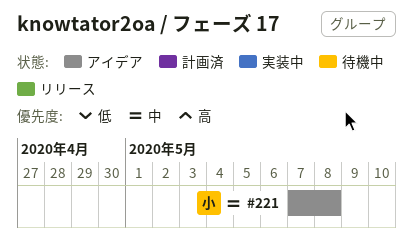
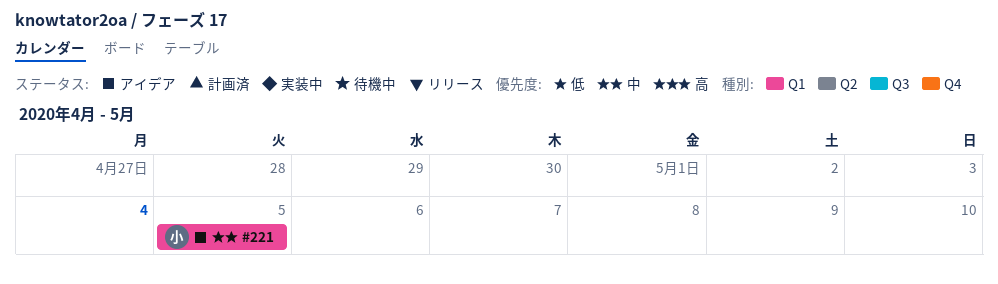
#221, start: May 7 -> May 5
#221, due: May 8 -> May 5

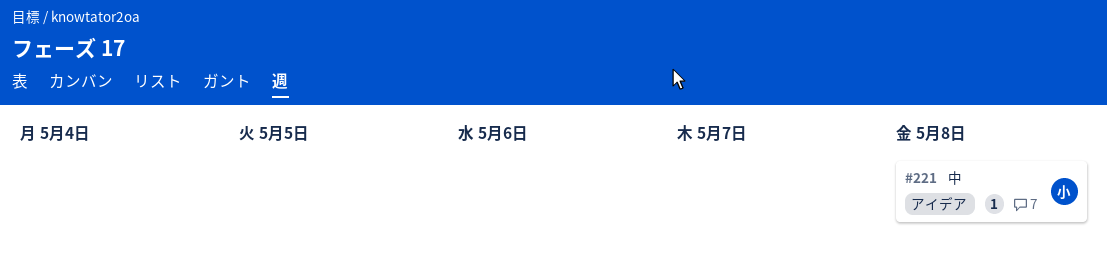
#221, due: May 5 -> May 8

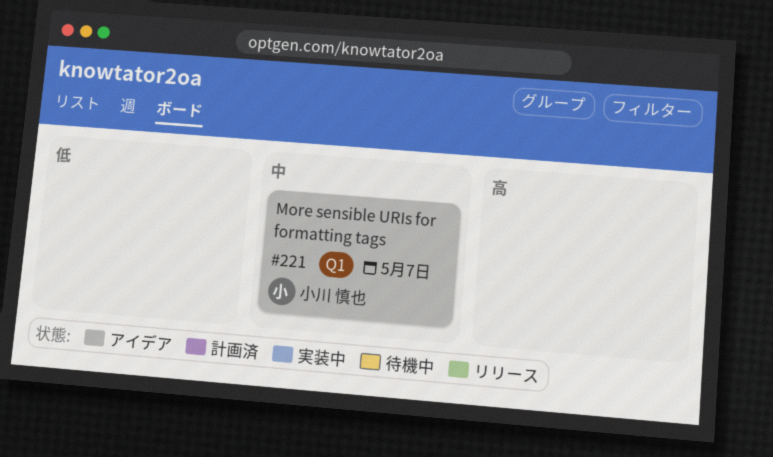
#221, due: May 8 -> May 7

